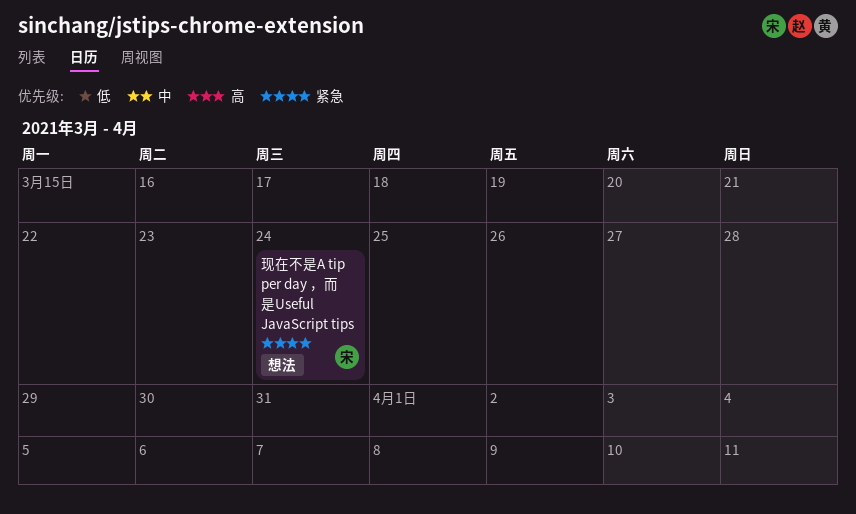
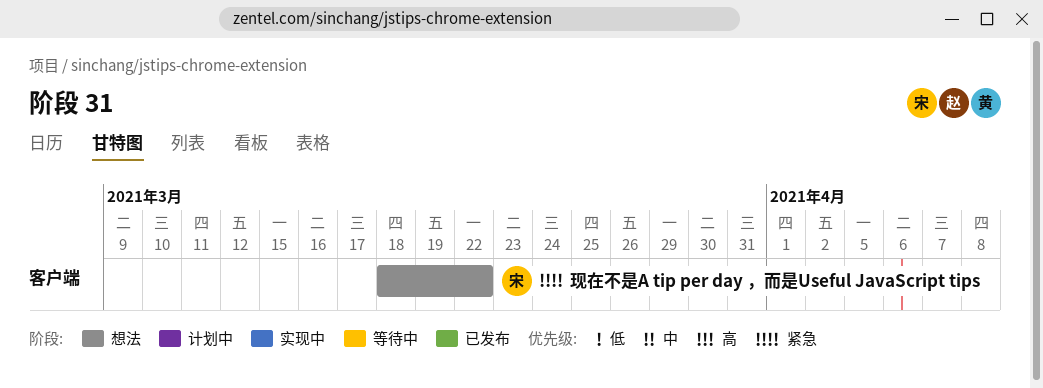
现在不是A tip per day ，而是Useful JavaScript tips, due: Mar 24 -> Mar 22

